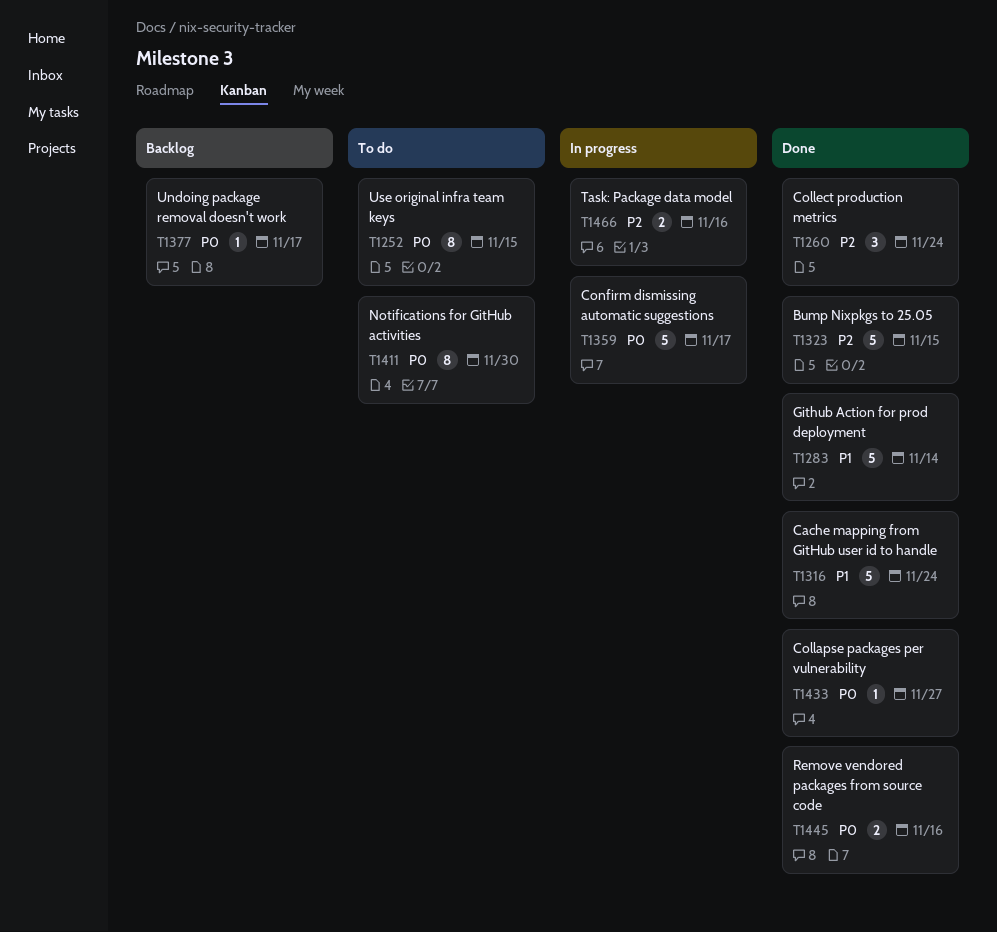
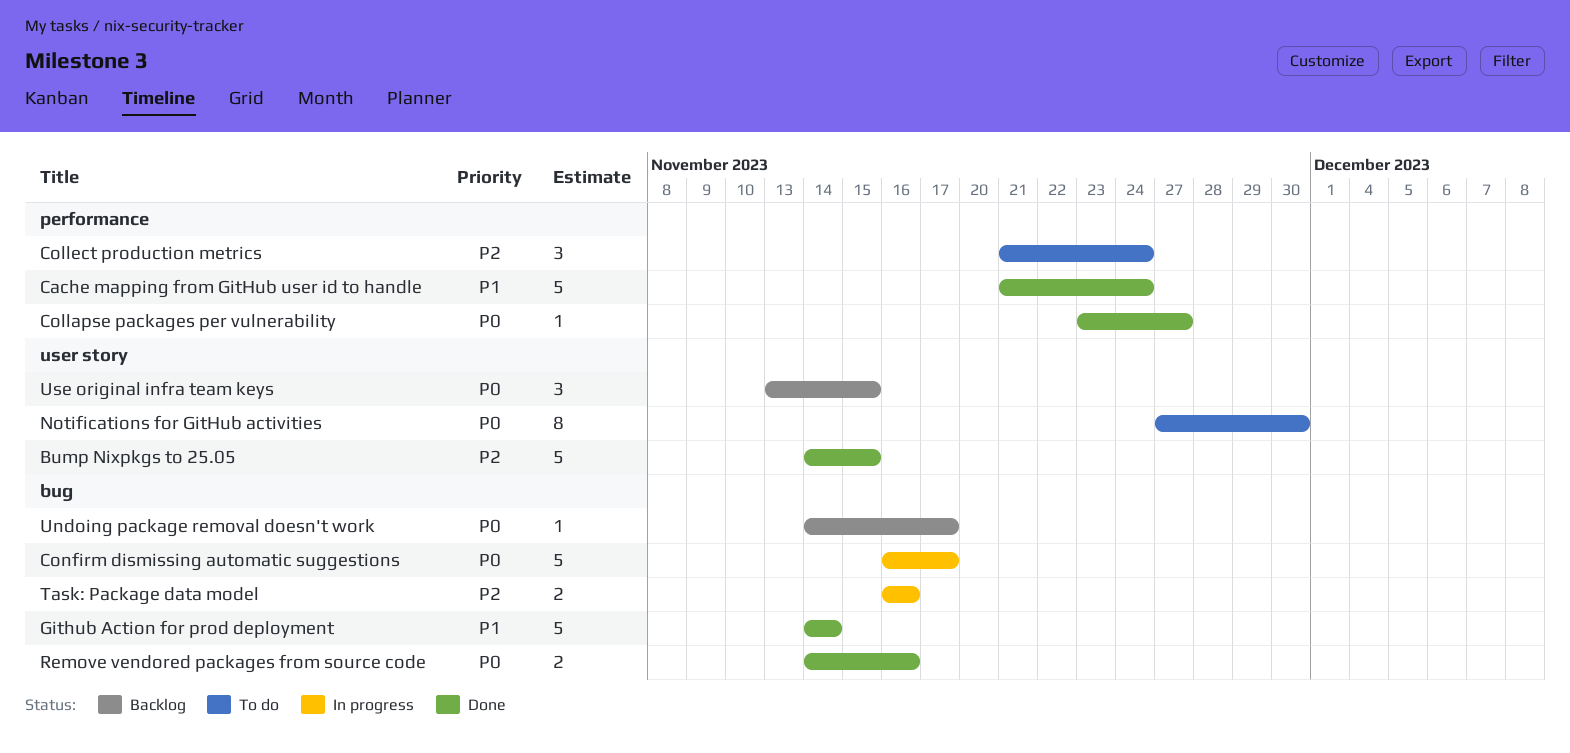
Collect production metrics, status: Done -> To do
Use original infra team keys, status: To do -> Backlog
Use original infra team keys, estimate: 8 -> 3

